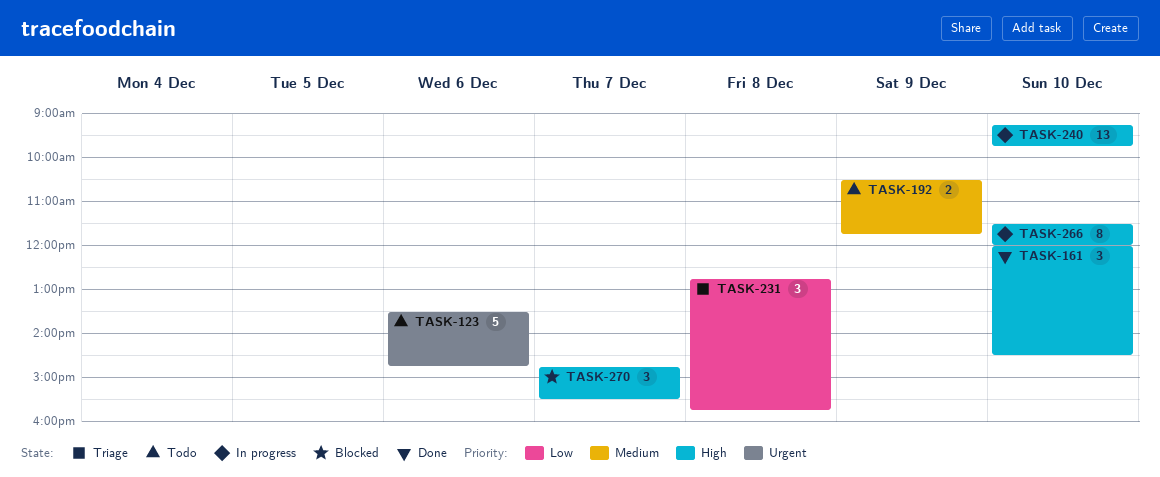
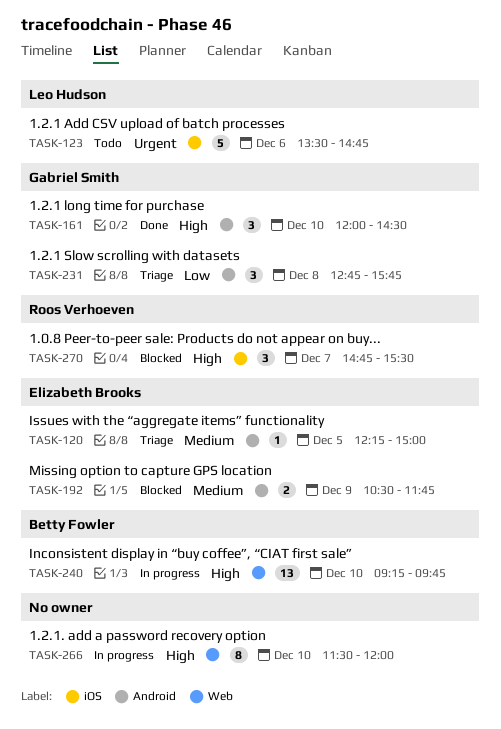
TASK-120: none -> present
TASK-192, status: Todo -> Blocked

